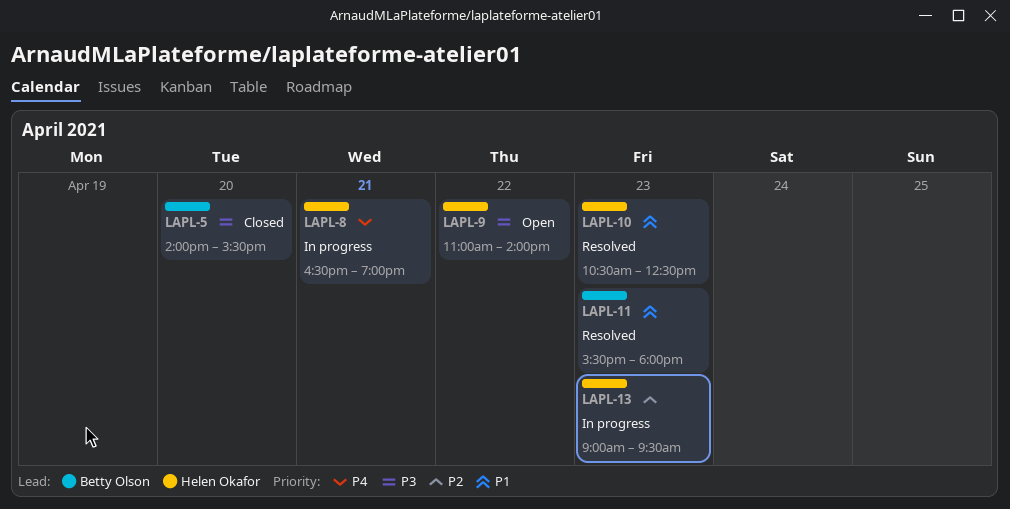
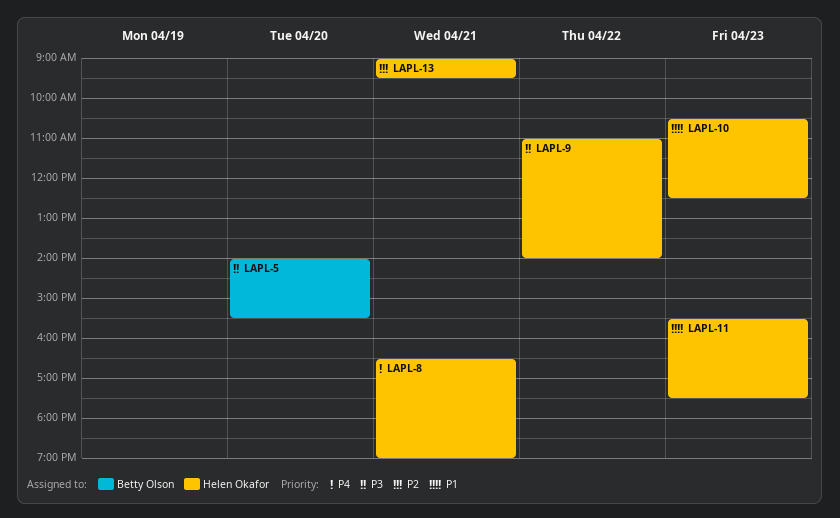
LAPL-11, owner: Betty Olson -> Helen Okafor
LAPL-11, ends: 18:00 -> 17:30
LAPL-13, day: Apr 23 -> Apr 21

